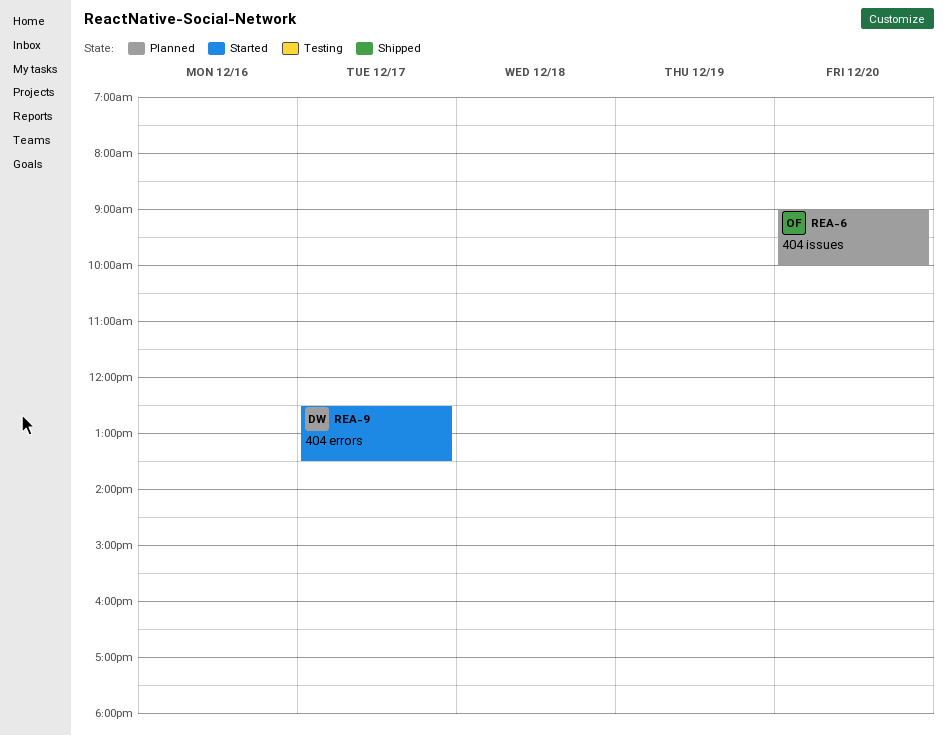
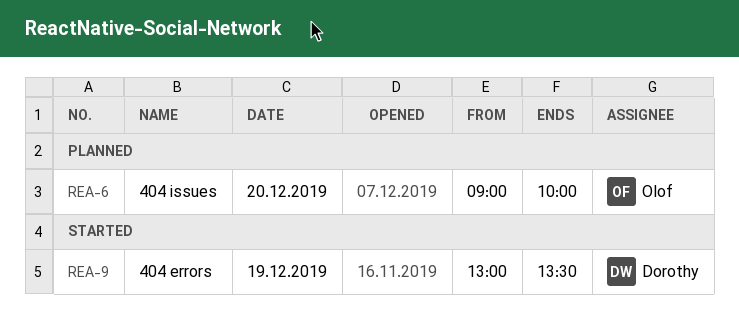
REA-9, day: Dec 17 -> Dec 19
REA-9, begins: 12:30 -> 13:00

